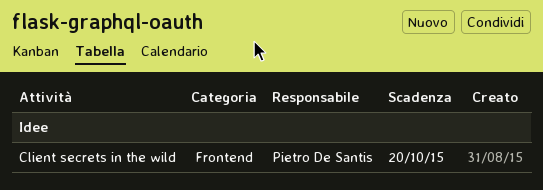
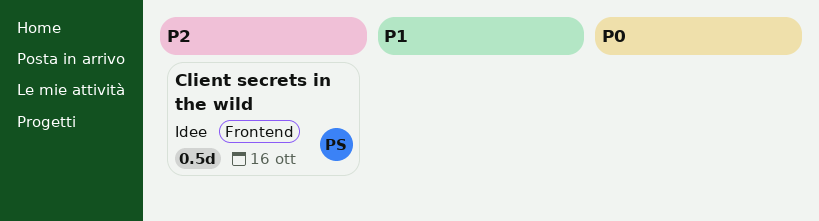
Client secrets in the wild, due: Oct 20 -> Oct 16

